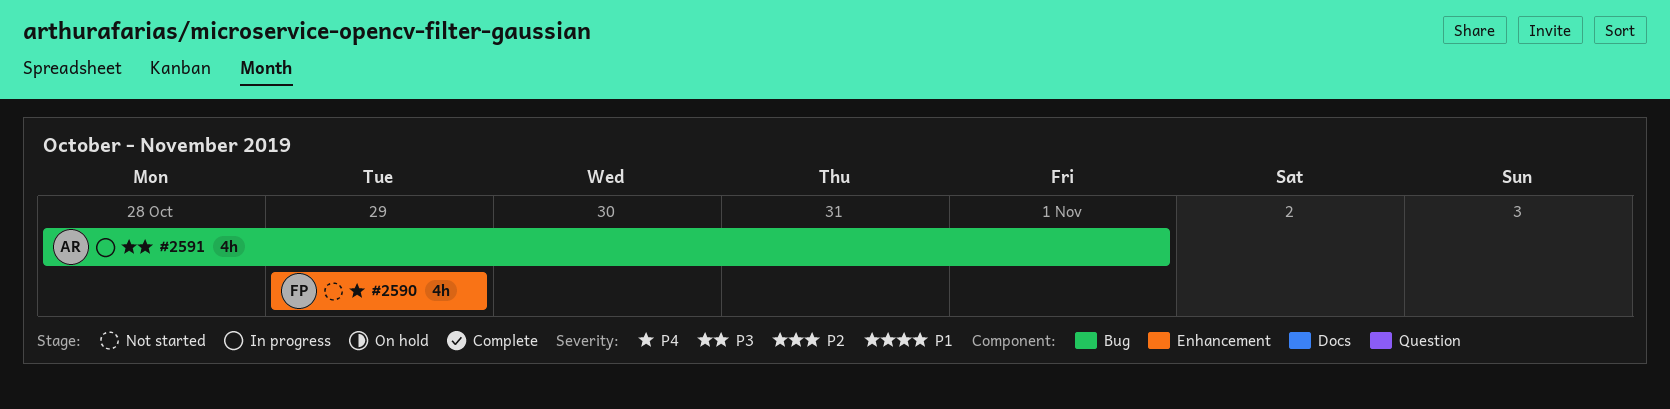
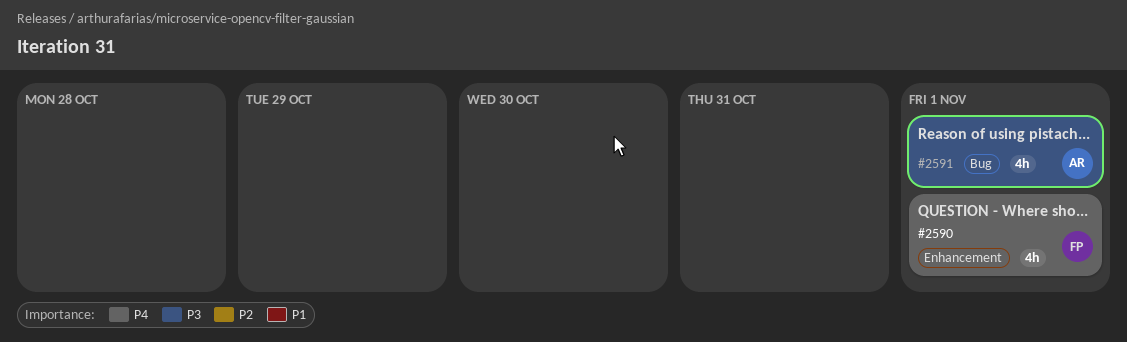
#2590, due: Oct 29 -> Nov 1

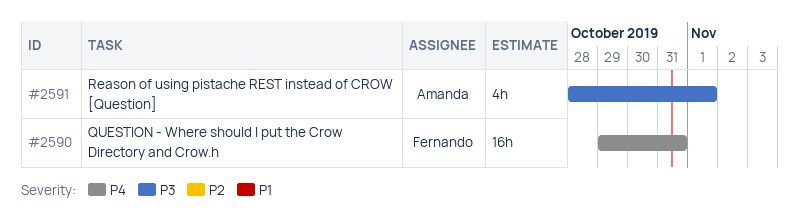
#2590, estimate: 4h -> 16h
#2590, due: Nov 1 -> Oct 31

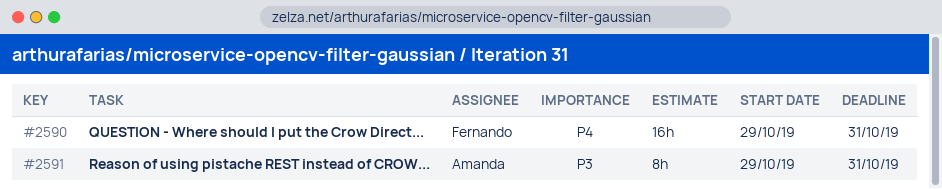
#2591, estimate: 4h -> 8h
#2591, start: Oct 28 -> Oct 29
#2591, due: Nov 1 -> Oct 31

